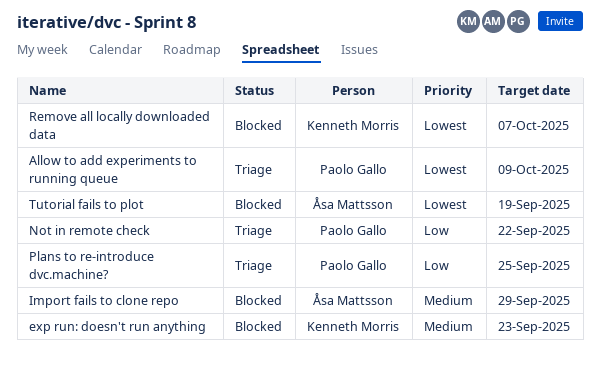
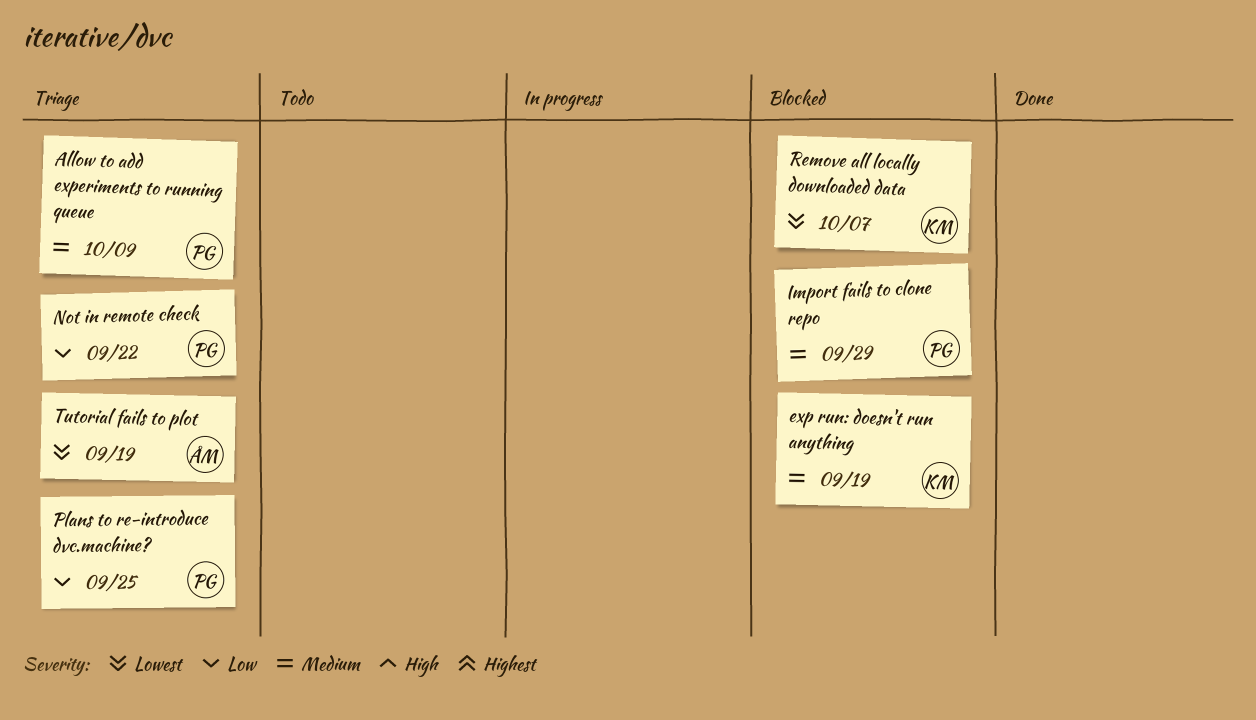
Allow to add experiments to running queue, priority: Lowest -> Medium
exp run: doesn't run anything, due: Sep 23 -> Sep 19
Import fails to clone repo, owner: Åsa Mattsson -> Paolo Gallo
Tutorial fails to plot, status: Blocked -> Triage

